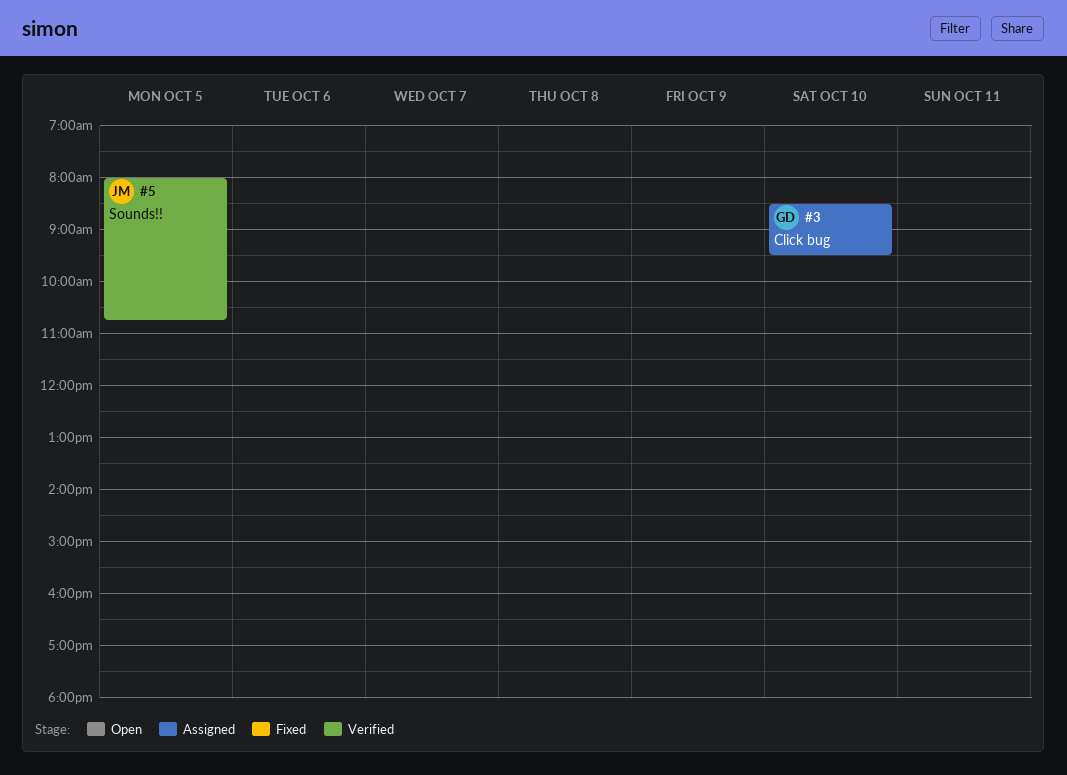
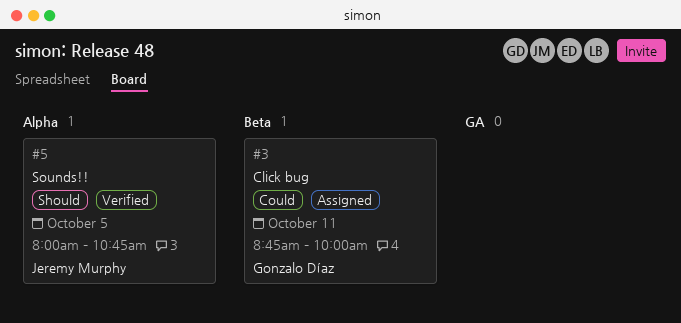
#3, day: Oct 10 -> Oct 11
#3, begins: 08:30 -> 08:45
#3, ends: 09:30 -> 10:00

